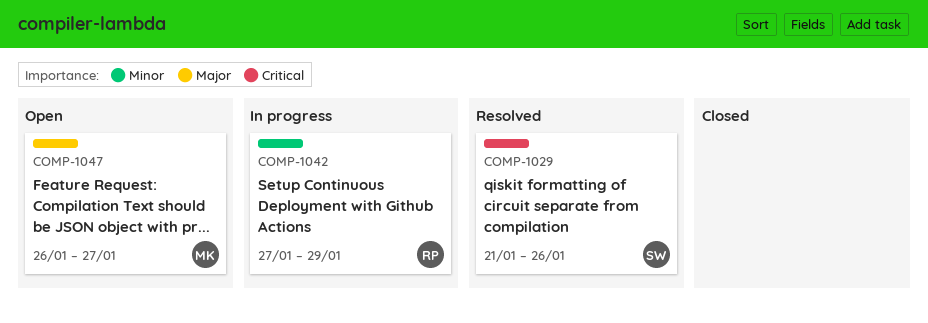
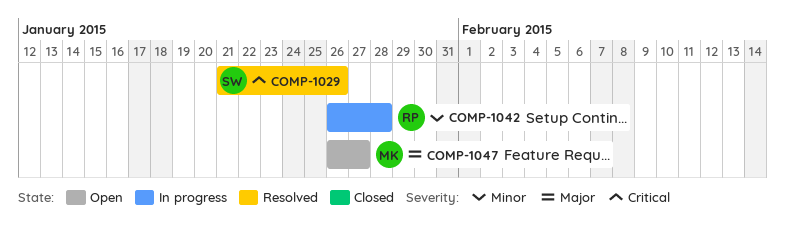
COMP-1042, start: Jan 27 -> Jan 26
COMP-1042, due: Jan 29 -> Jan 28

